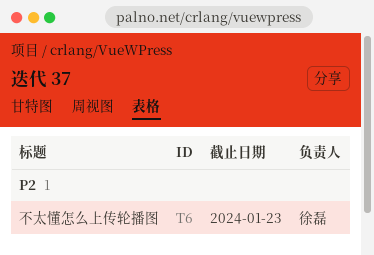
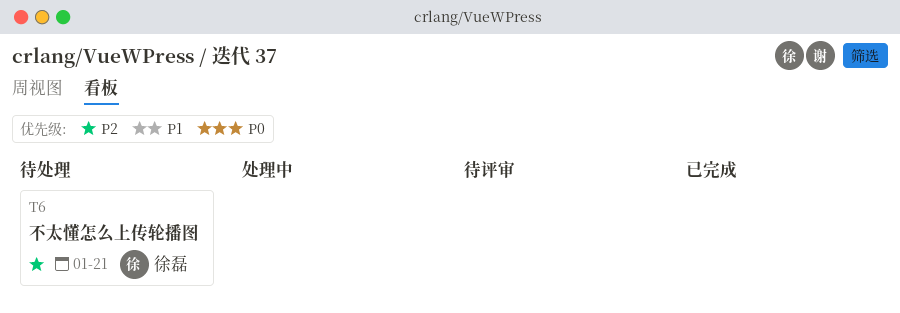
T6, due: Jan 23 -> Jan 21

